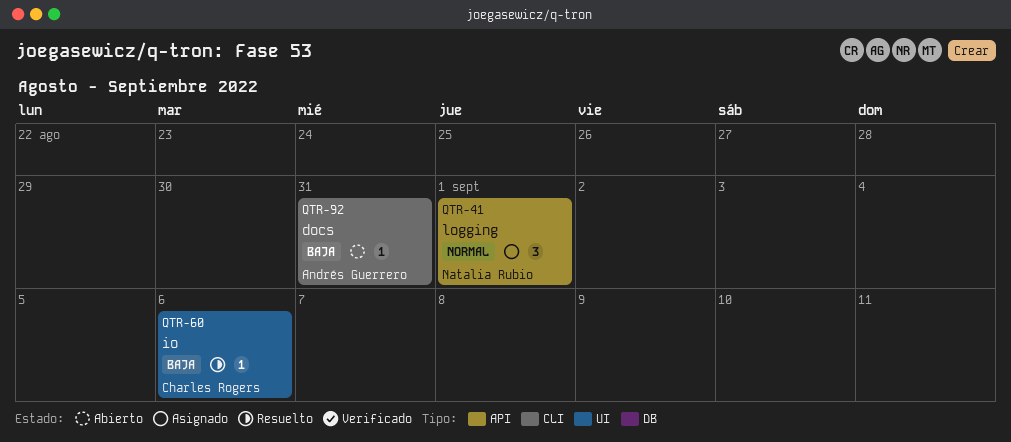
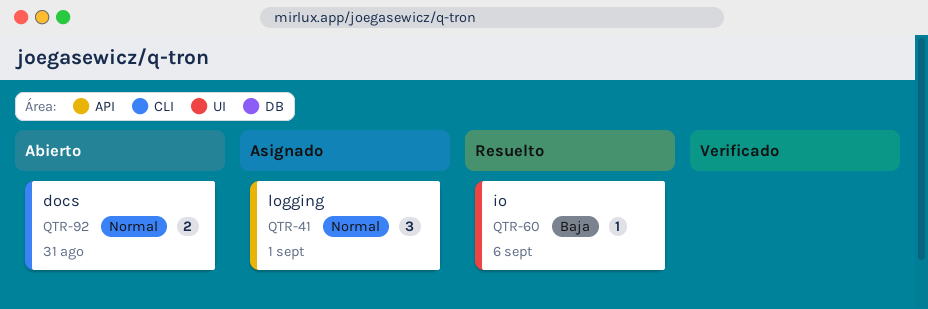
QTR-92, priority: Baja -> Normal
QTR-92, estimate: 1 -> 2

